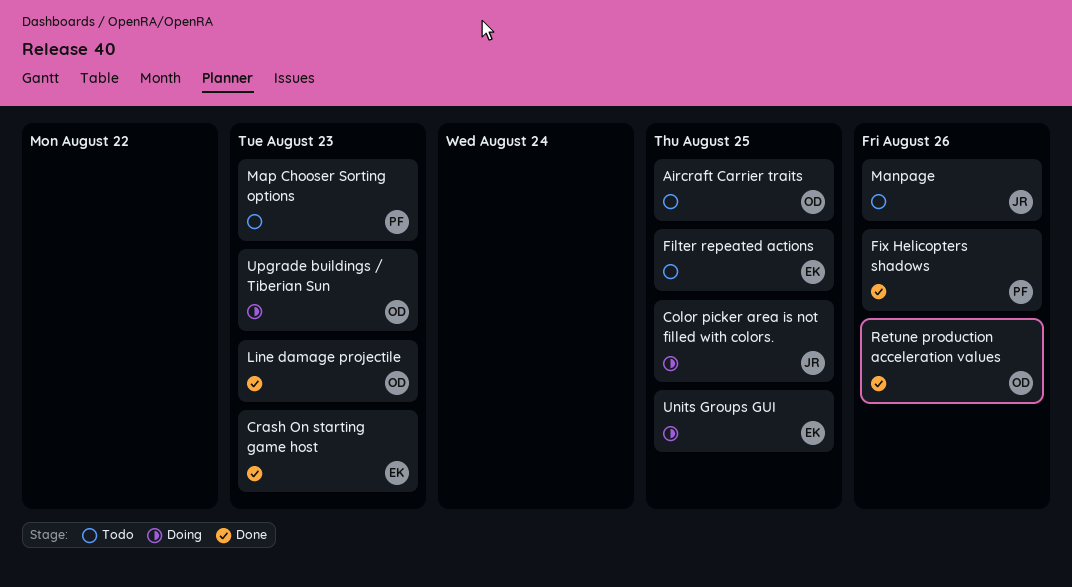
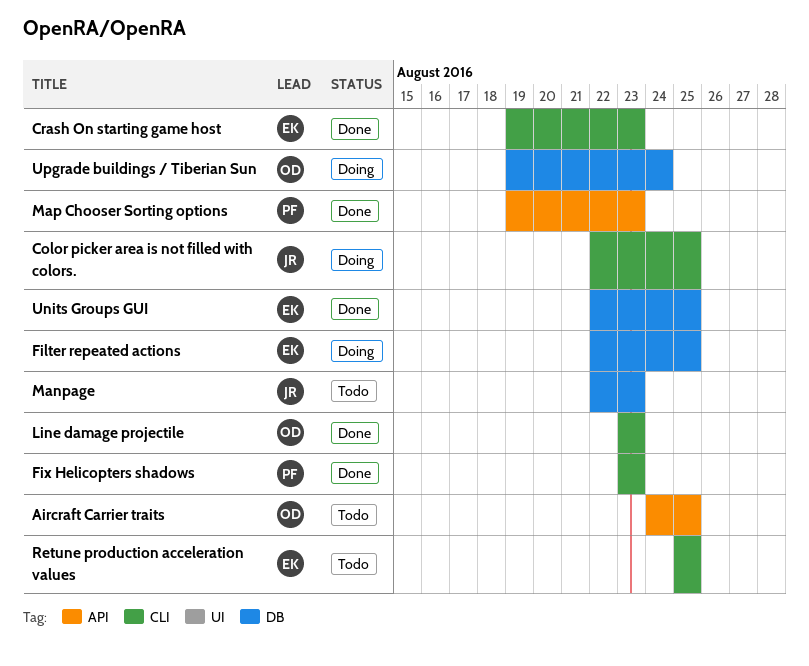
Filter repeated actions, status: Todo -> Doing
Fix Helicopters shadows, due: Aug 26 -> Aug 23
Manpage, due: Aug 26 -> Aug 23
Map Chooser Sorting options, status: Todo -> Done
Retune production acceleration values, status: Done -> Todo
Retune production acceleration values, owner: OD -> EK
Retune production acceleration values, due: Aug 26 -> Aug 25
Units Groups GUI, status: Doing -> Done
Upgrade buildings / Tiberian Sun, due: Aug 23 -> Aug 24

